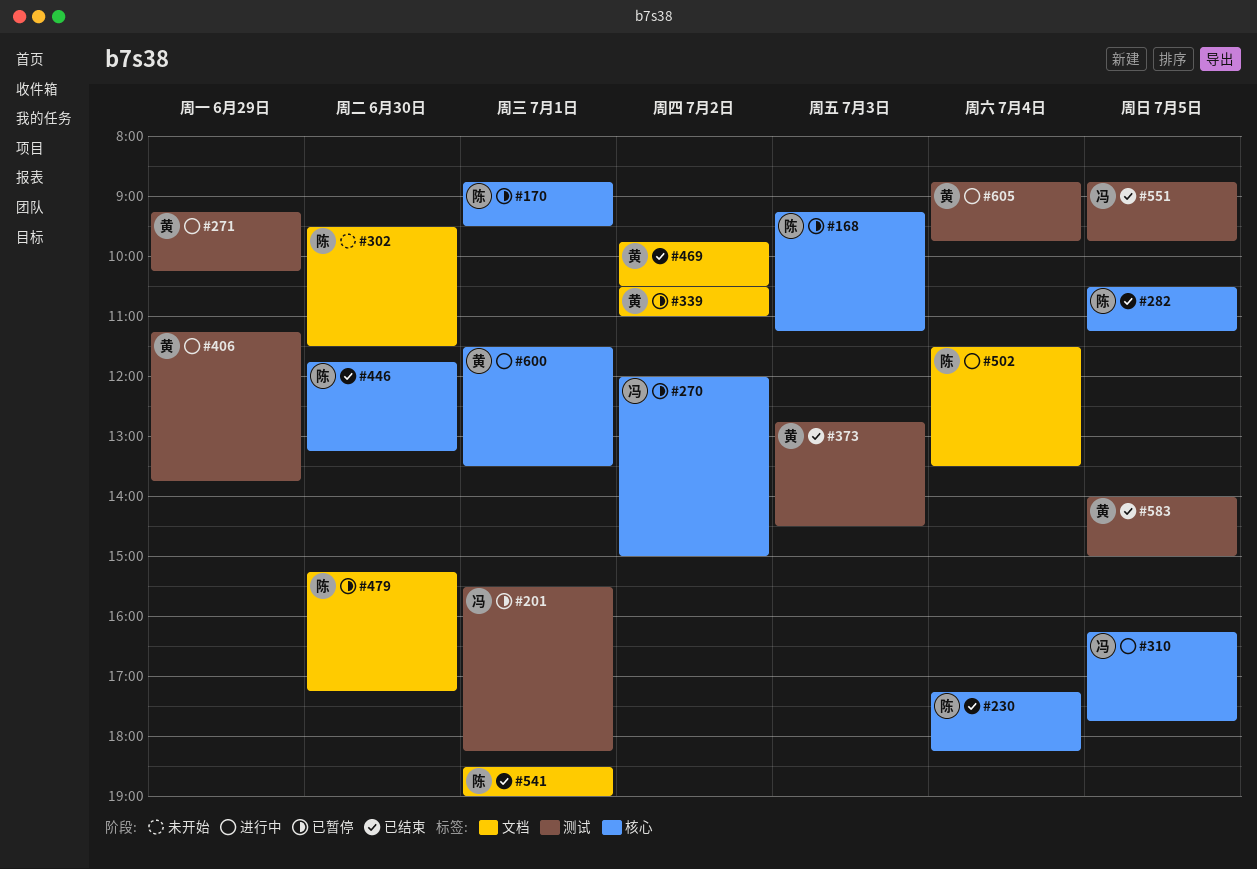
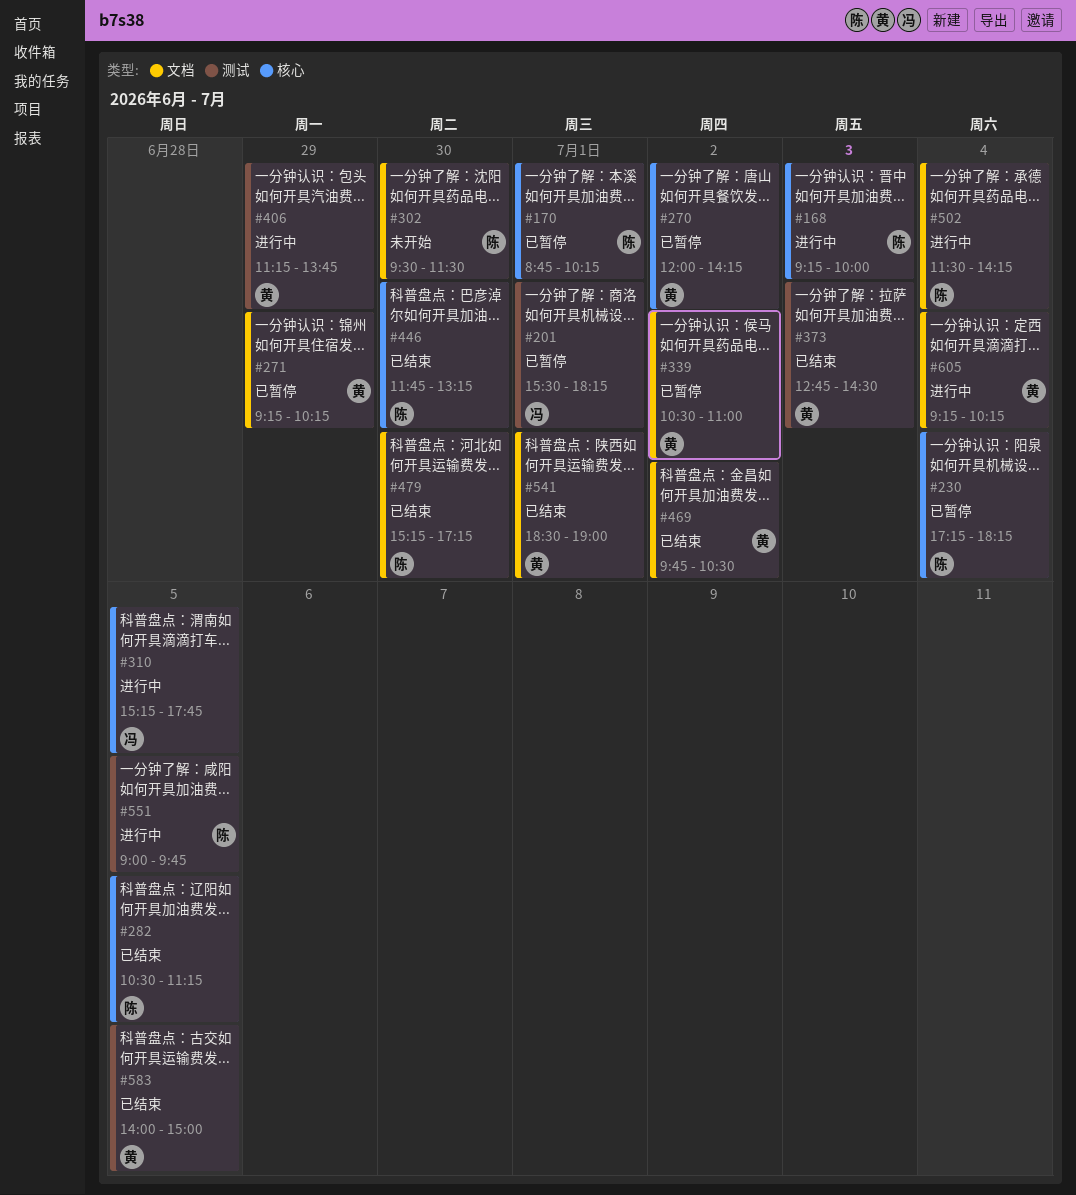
#168, status: 已暂停 -> 进行中
#168, ends: 11:15 -> 10:00
#170, ends: 09:30 -> 10:15
#230, status: 已结束 -> 已暂停
#270, owner: 冯 -> 黄
#270, ends: 15:00 -> 14:15
#271, status: 进行中 -> 已暂停
#271, label: 测试 -> 文档
#310, begins: 16:15 -> 15:15
#479, status: 已暂停 -> 已结束
#502, ends: 13:30 -> 14:15
#541, owner: 陈 -> 黄
#551, status: 已结束 -> 进行中
#551, owner: 冯 -> 陈
#551, begins: 08:45 -> 09:00
#600: present -> none
#605, label: 测试 -> 文档
#605, begins: 08:45 -> 09:15
#605, ends: 09:45 -> 10:15

